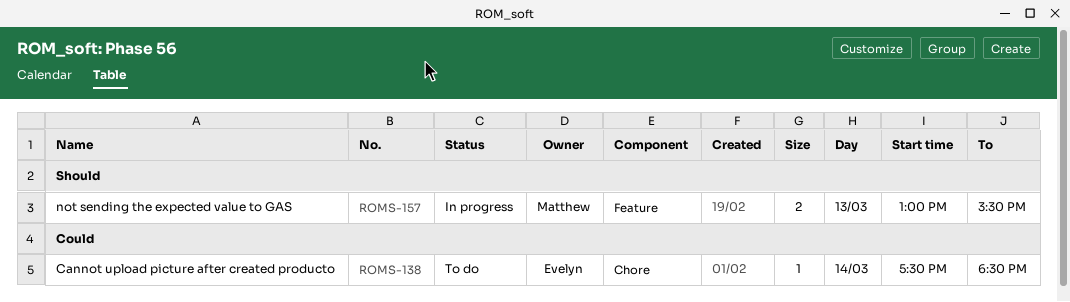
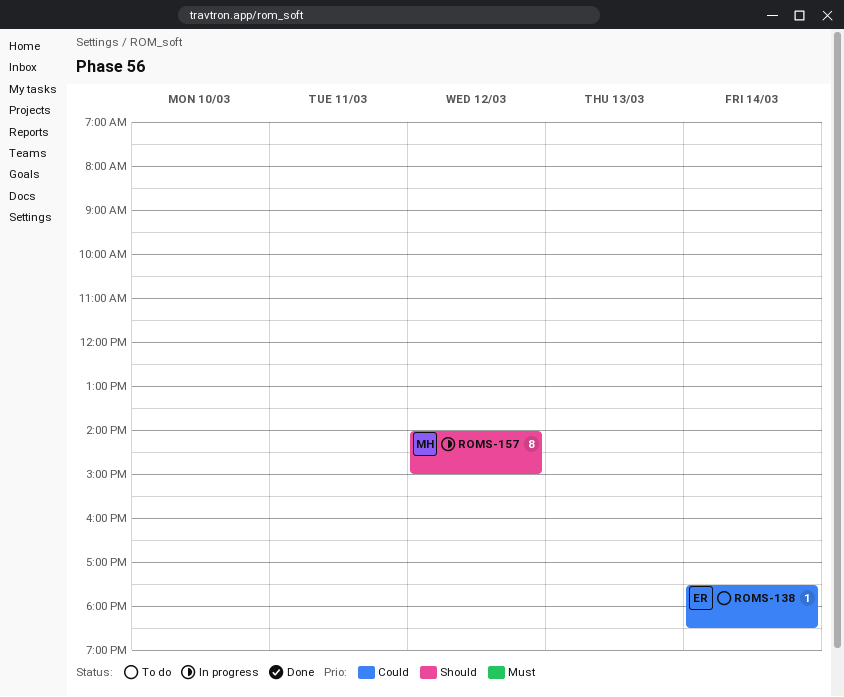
ROMS-157, estimate: 2 -> 8
ROMS-157, day: Mar 13 -> Mar 12
ROMS-157, begins: 13:00 -> 14:00
ROMS-157, ends: 15:30 -> 15:00

